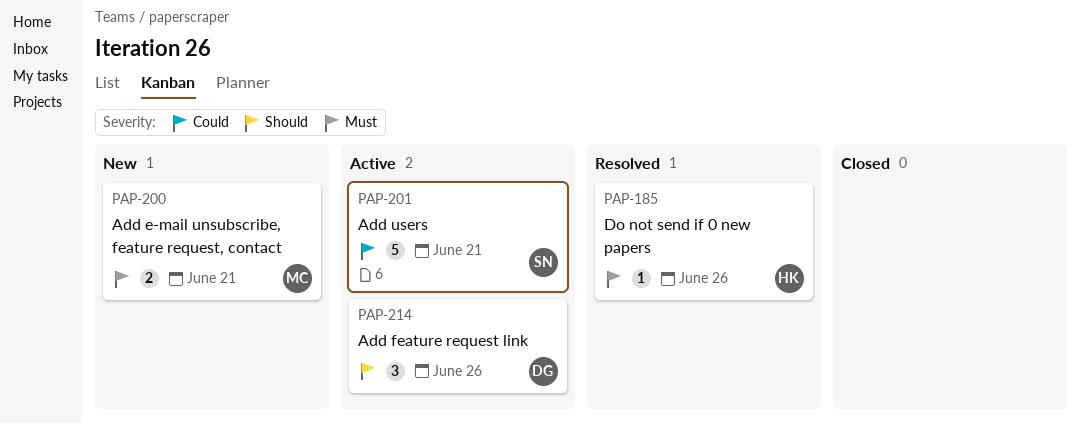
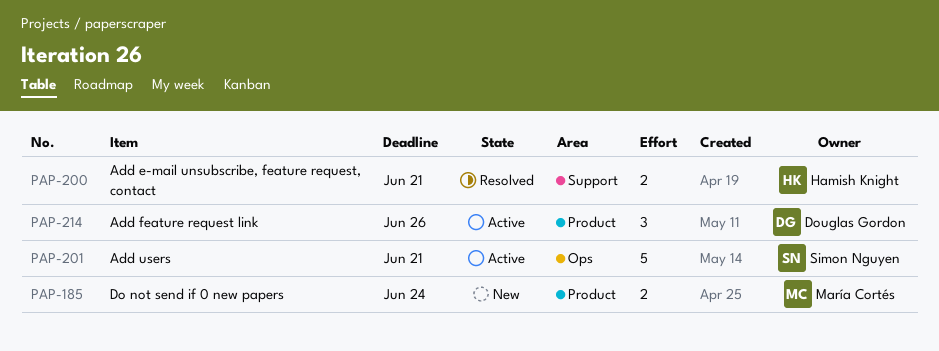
PAP-185, status: Resolved -> New
PAP-185, owner: Hamish Knight -> María Cortés
PAP-185, estimate: 1 -> 2
PAP-185, due: Jun 26 -> Jun 24
PAP-200, status: New -> Resolved
PAP-200, owner: María Cortés -> Hamish Knight

